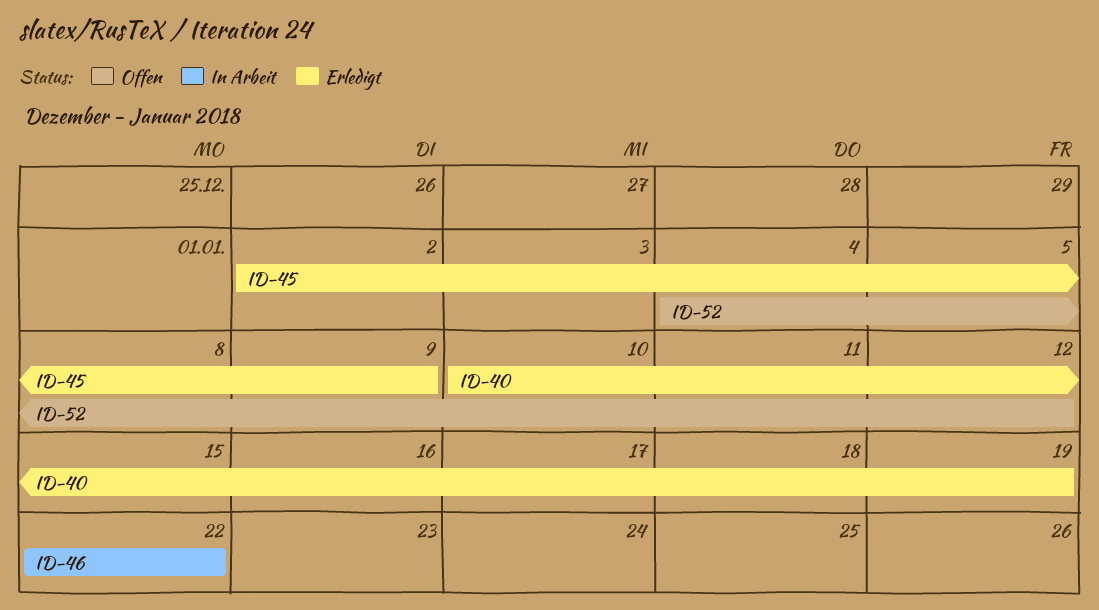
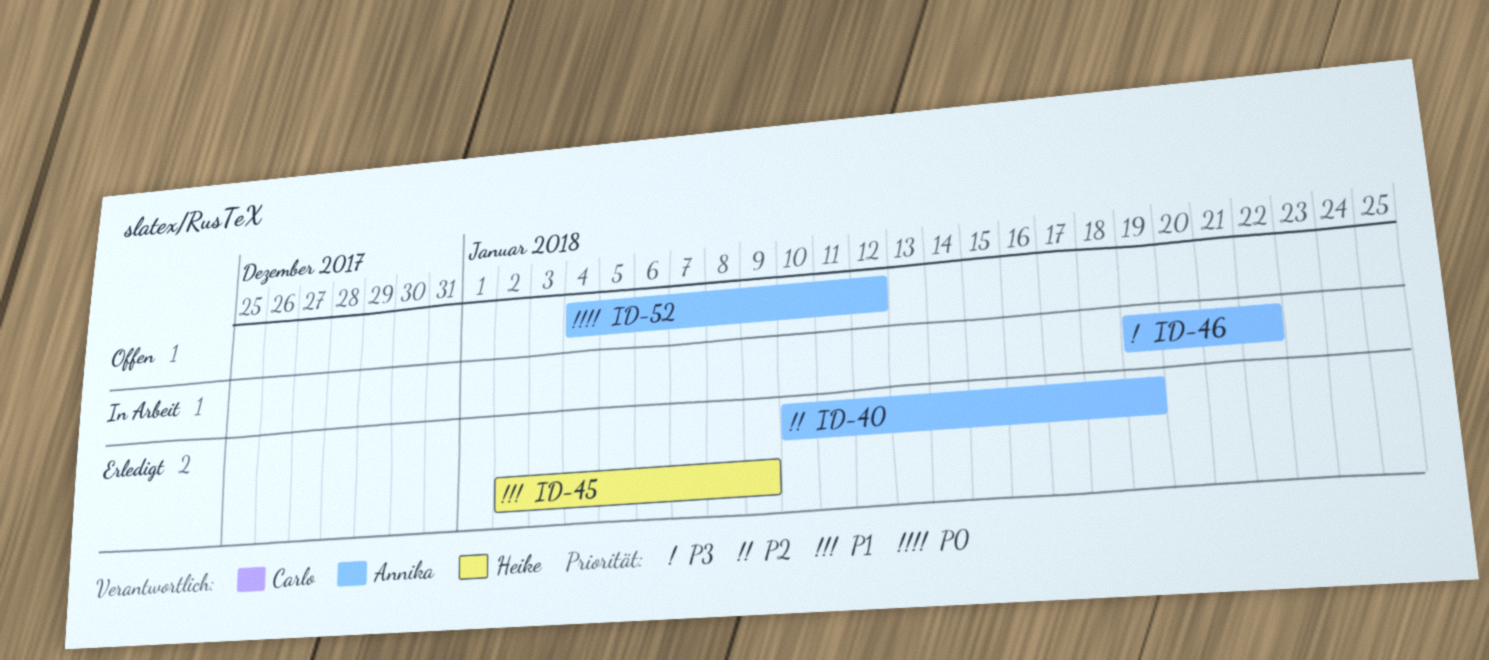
ID-46, start: Jan 22 -> Jan 19

